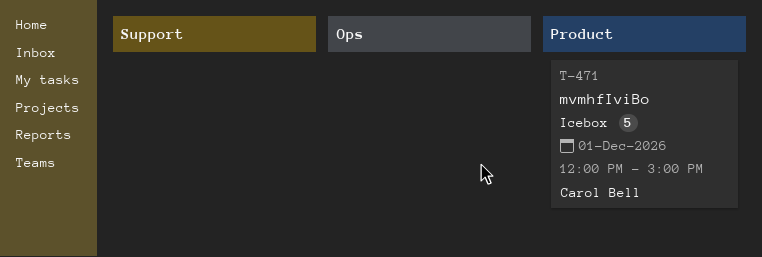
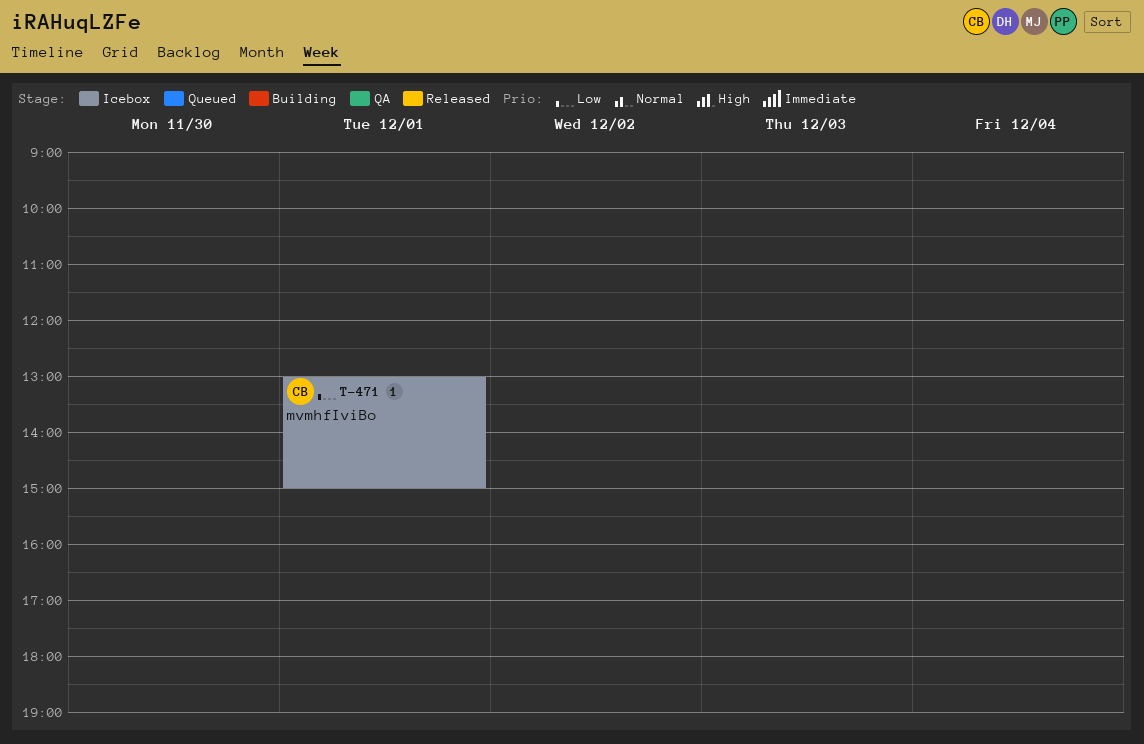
T-471, estimate: 5 -> 1
T-471, begins: 12:00 -> 13:00

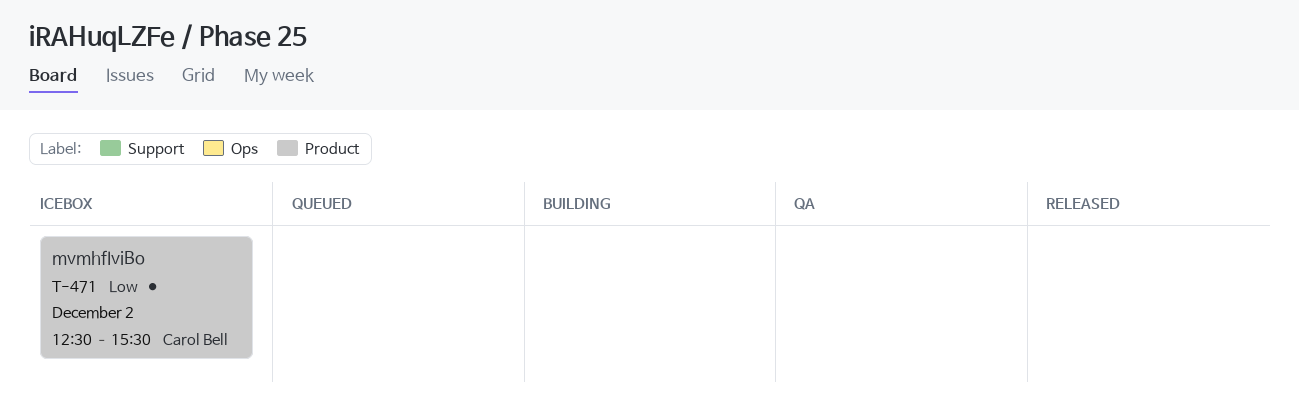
T-471, day: Dec 1 -> Dec 2
T-471, begins: 13:00 -> 12:30
T-471, ends: 15:00 -> 15:30

